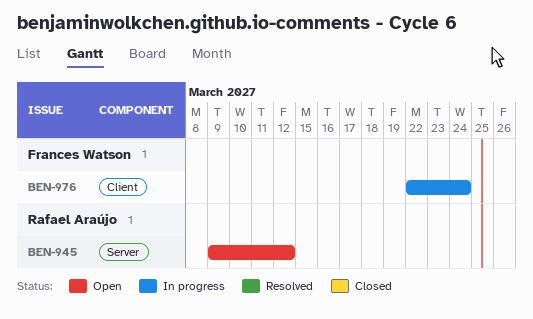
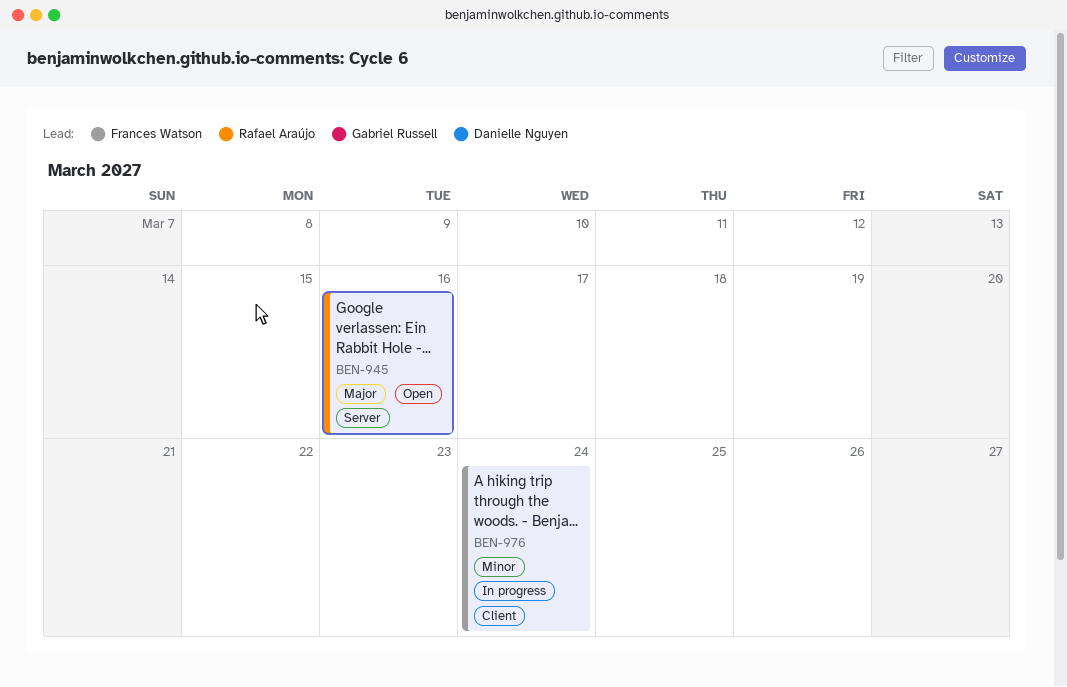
BEN-945, due: Mar 12 -> Mar 16

